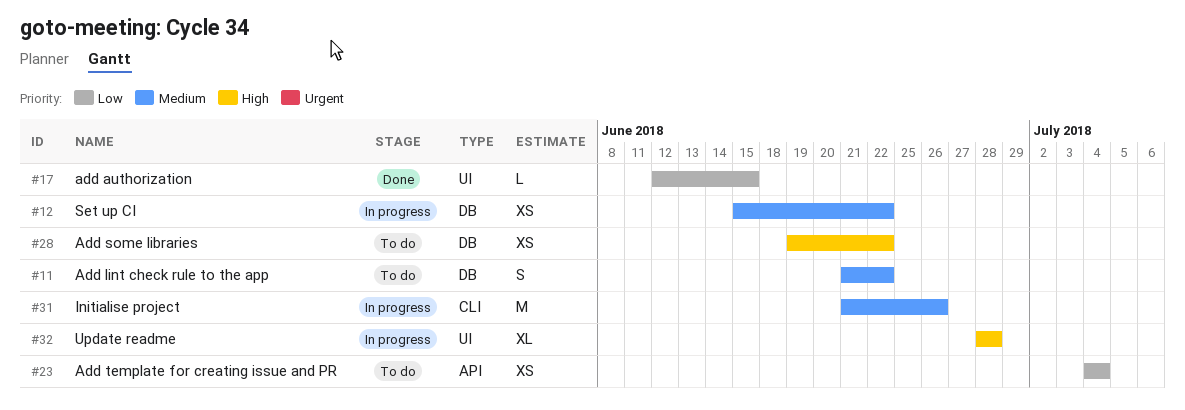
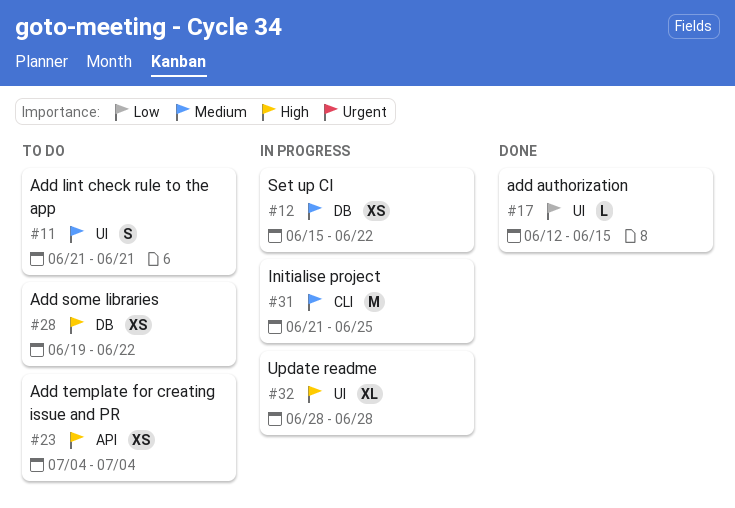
#11, label: DB -> UI
#11, due: Jun 22 -> Jun 21
#23, priority: Low -> High
#31, due: Jun 26 -> Jun 25

